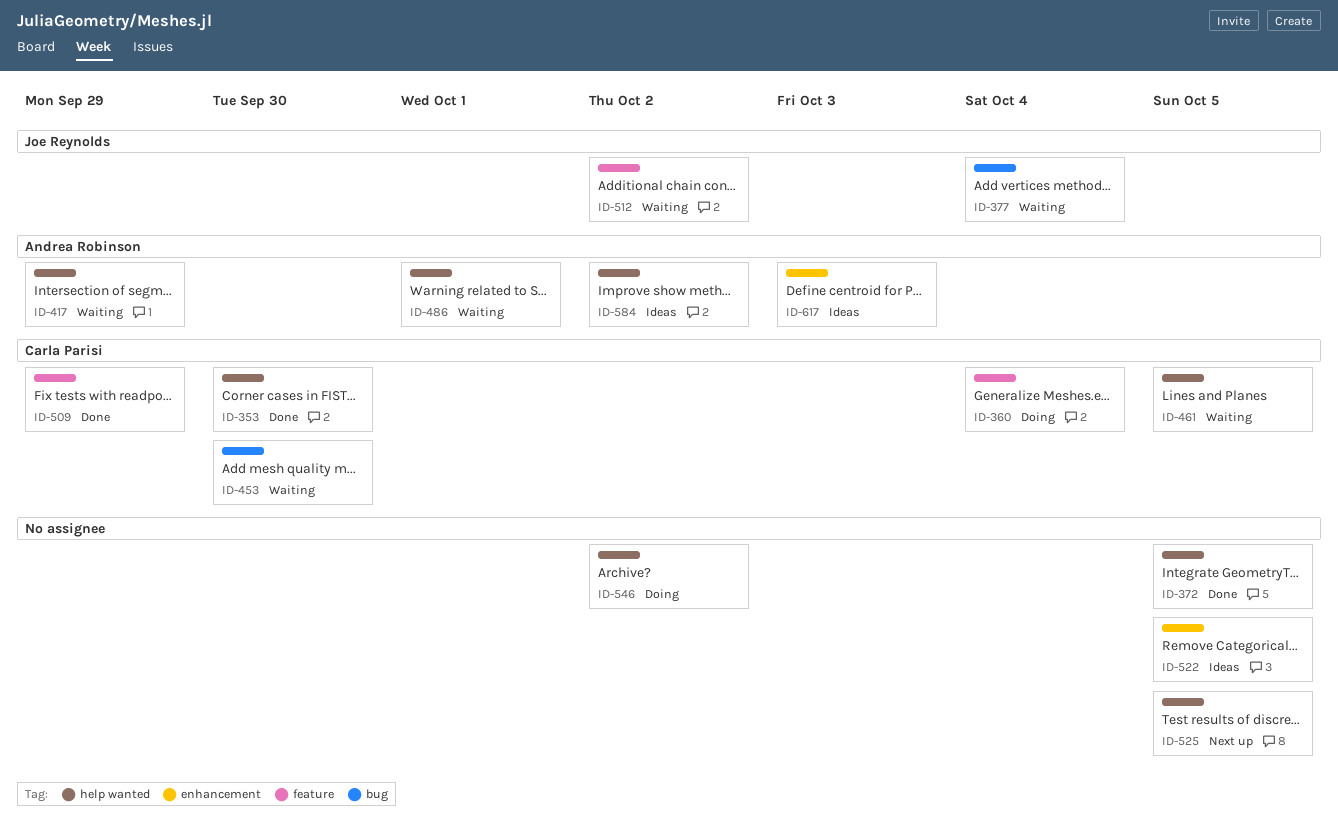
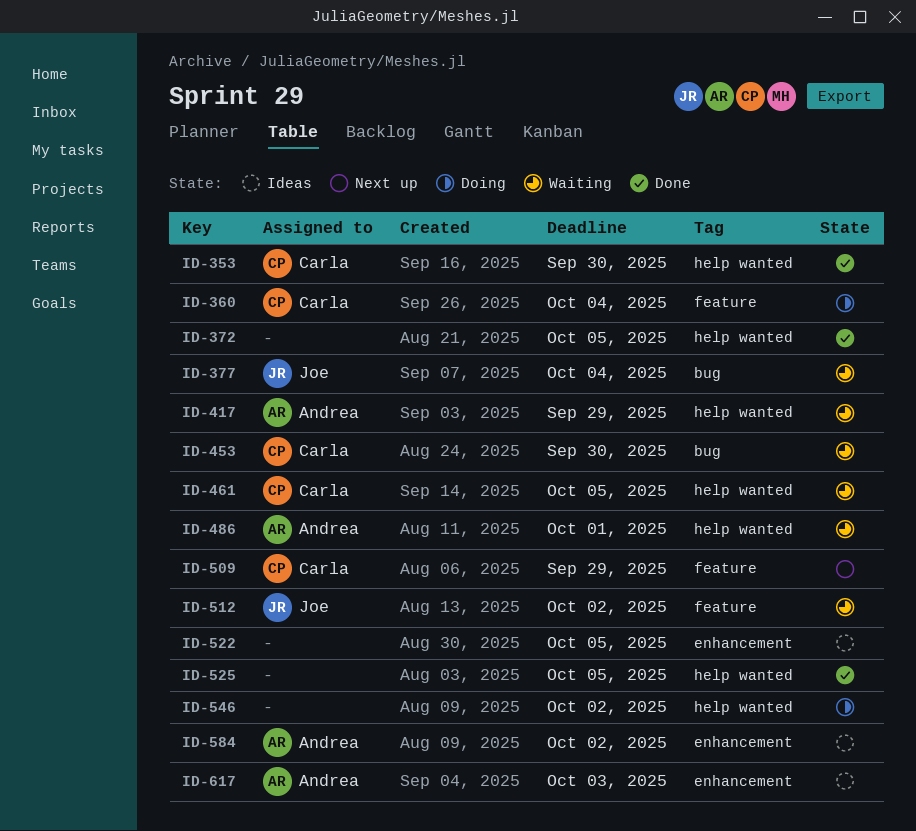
ID-509, status: Done -> Next up
ID-525, status: Next up -> Done
ID-584, label: help wanted -> enhancement

